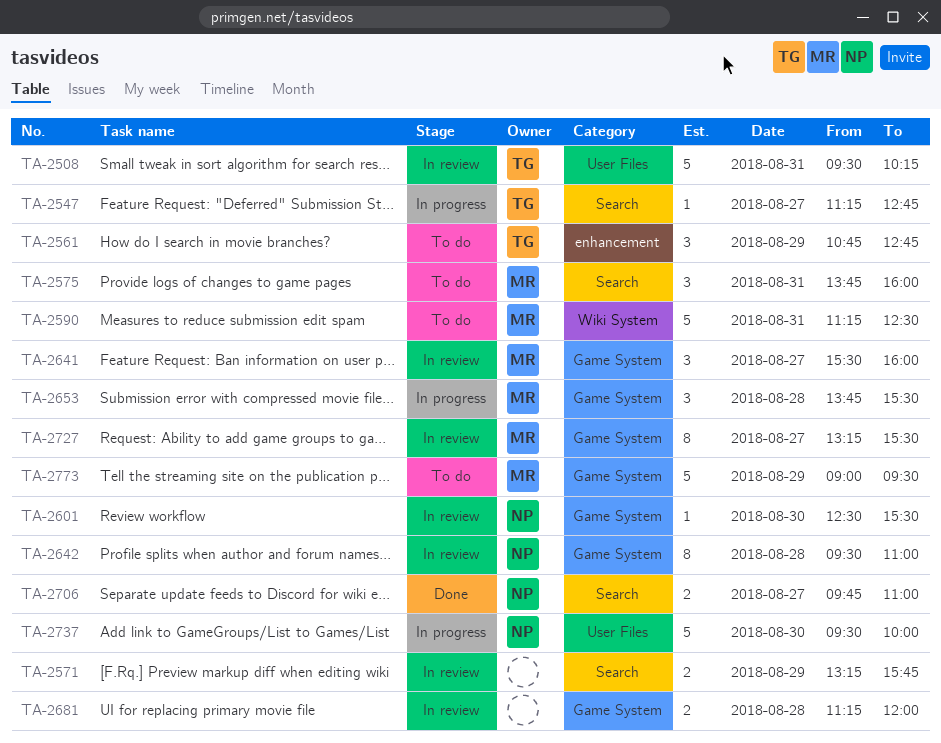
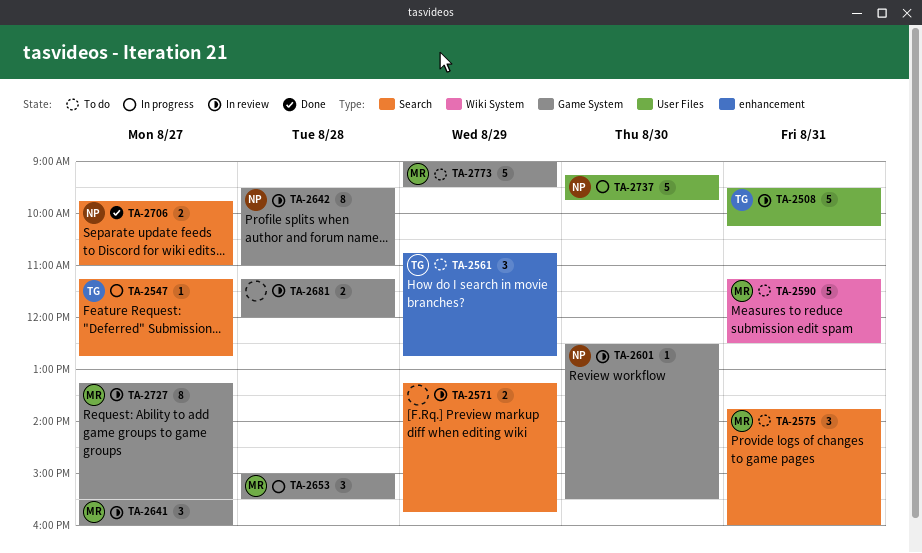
TA-2653, begins: 13:45 -> 15:00
TA-2737, begins: 09:30 -> 09:15
TA-2737, ends: 10:00 -> 09:45

